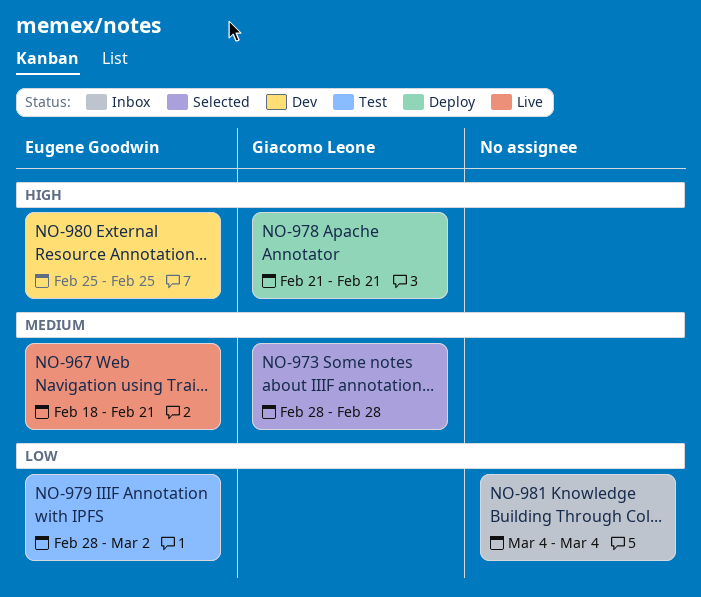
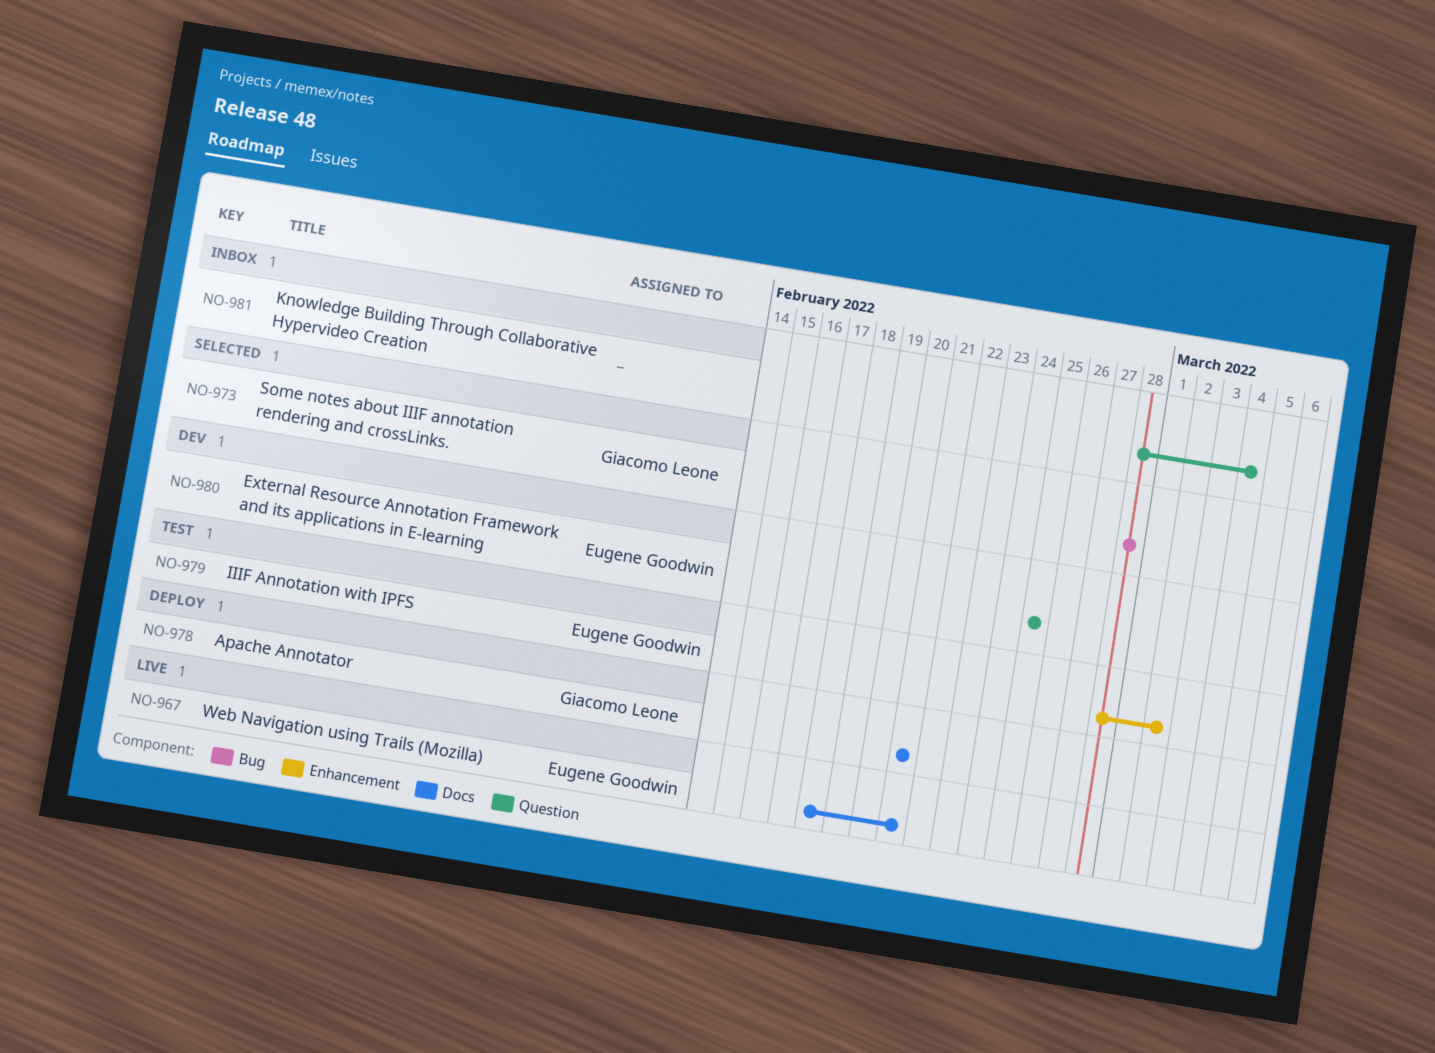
NO-981, start: Mar 4 -> Feb 28

